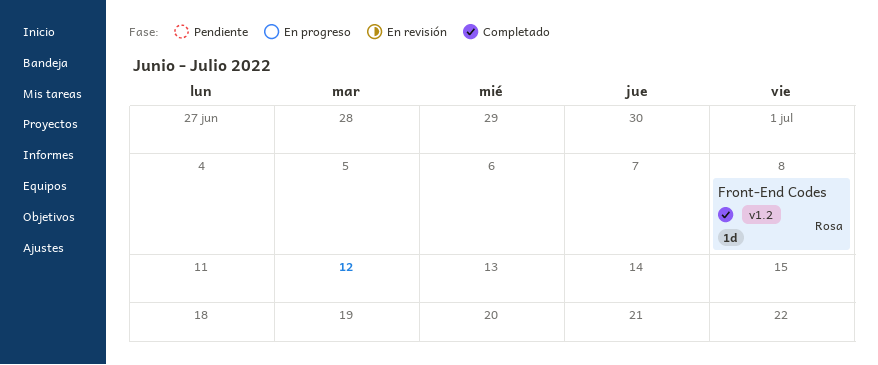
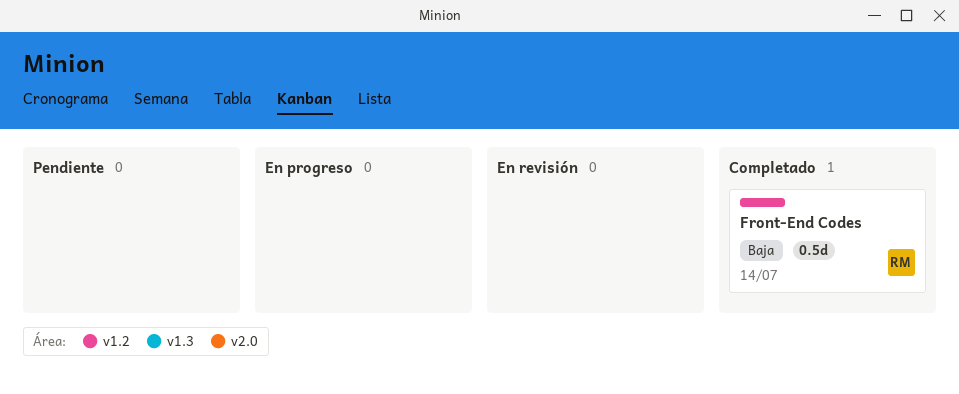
Front-End Codes, estimate: 1d -> 0.5d
Front-End Codes, due: Jul 8 -> Jul 14

